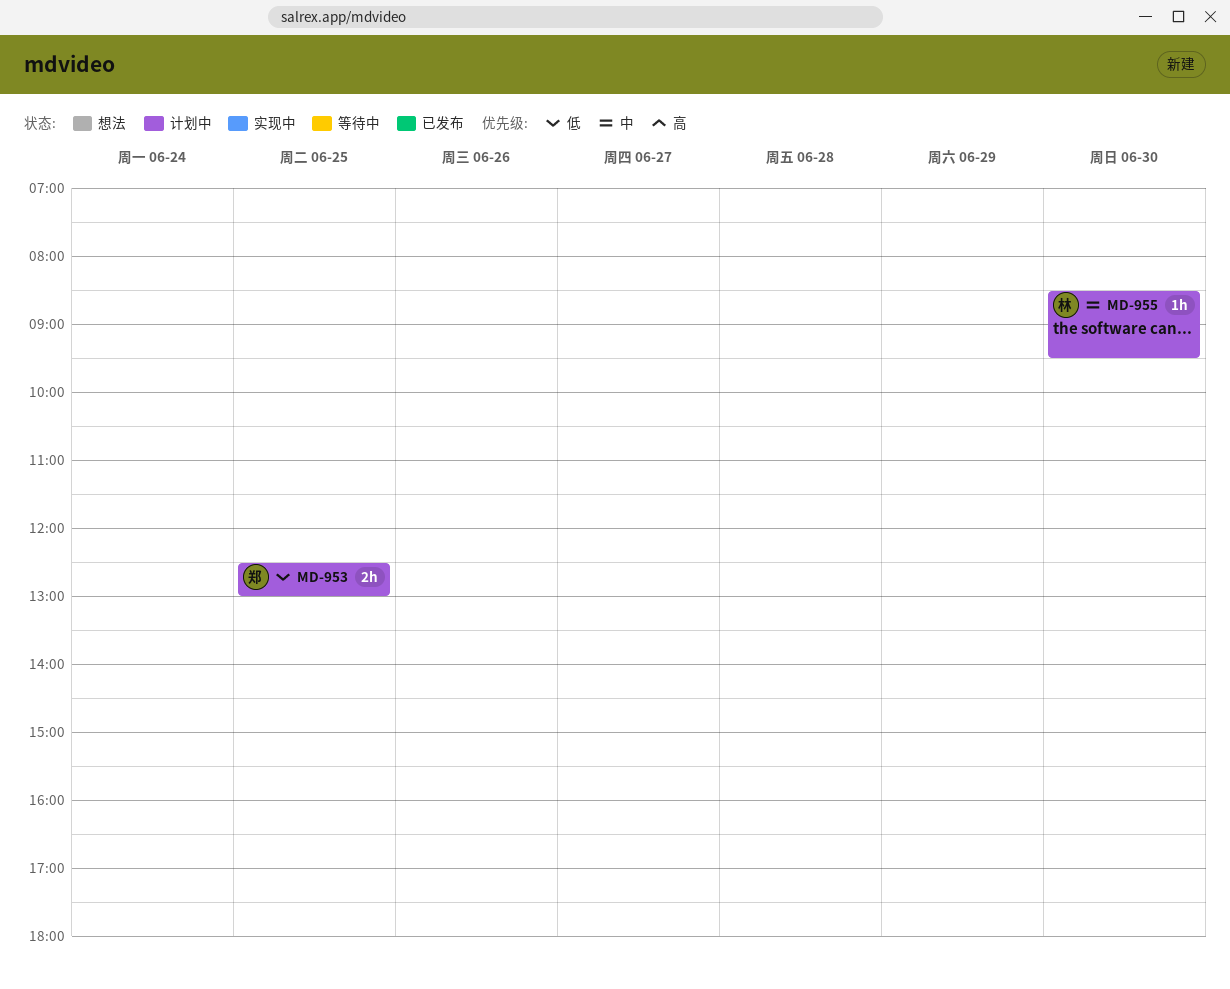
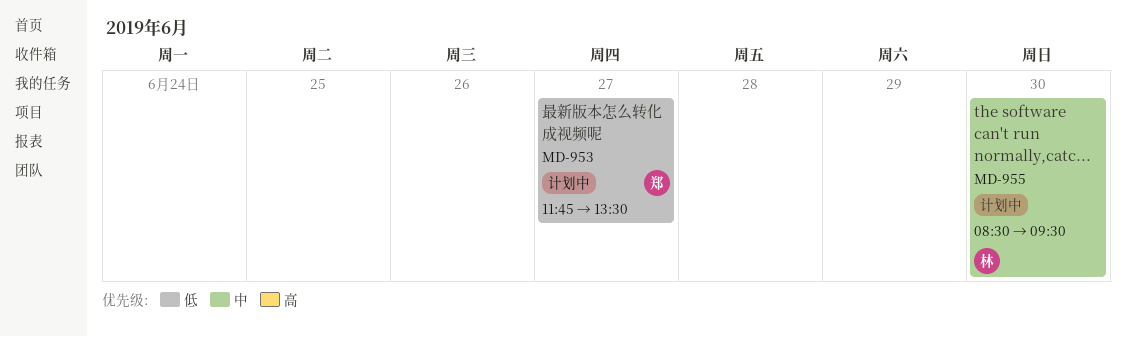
MD-953, day: Jun 25 -> Jun 27
MD-953, begins: 12:30 -> 11:45
MD-953, ends: 13:00 -> 13:30

